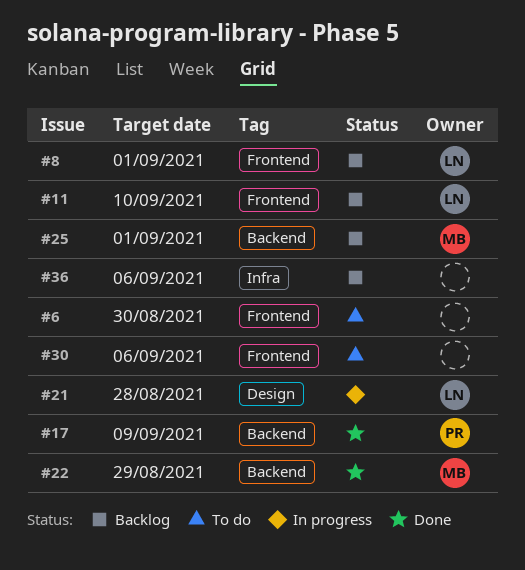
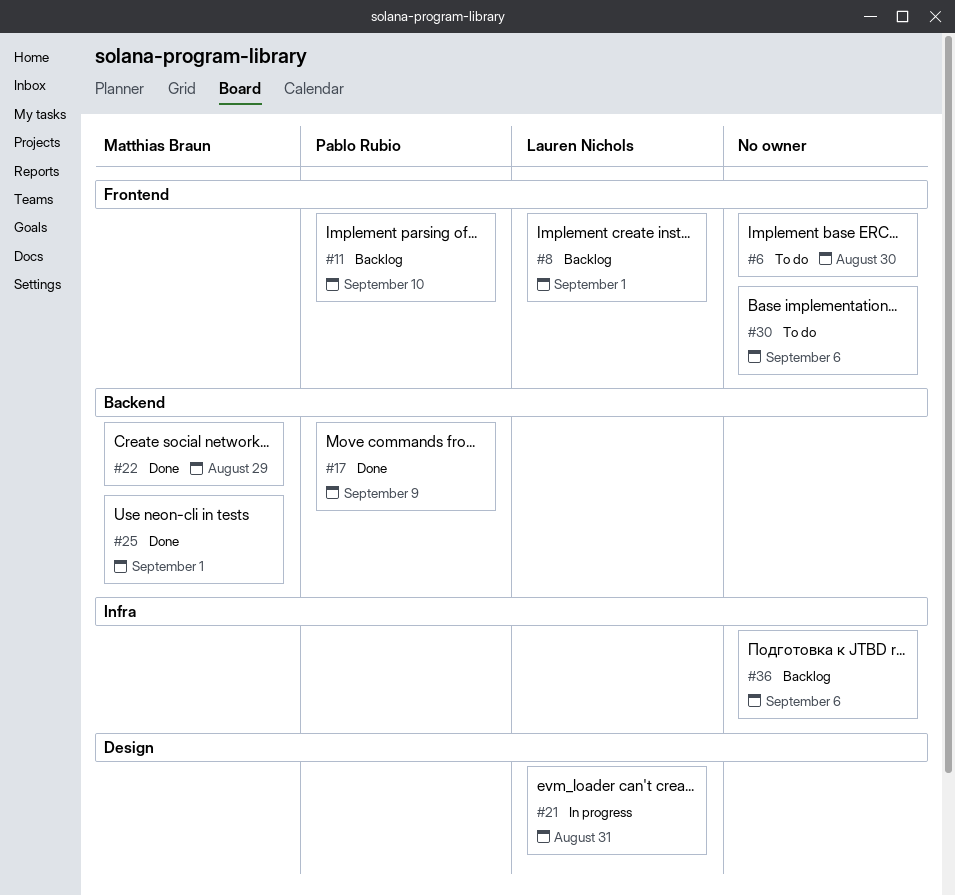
#11, owner: Lauren Nichols -> Pablo Rubio
#21, due: Aug 28 -> Aug 31
#25, status: Backlog -> Done

